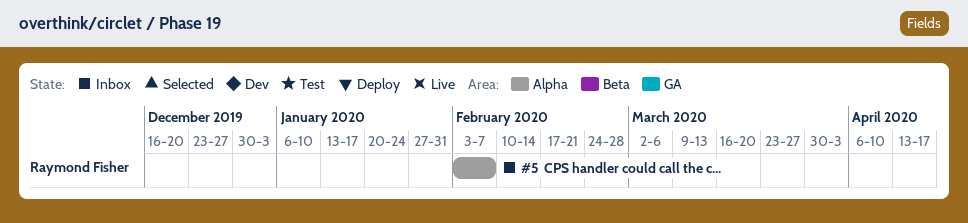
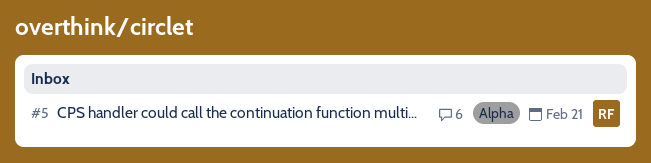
#5, due: Feb 7 -> Feb 21

